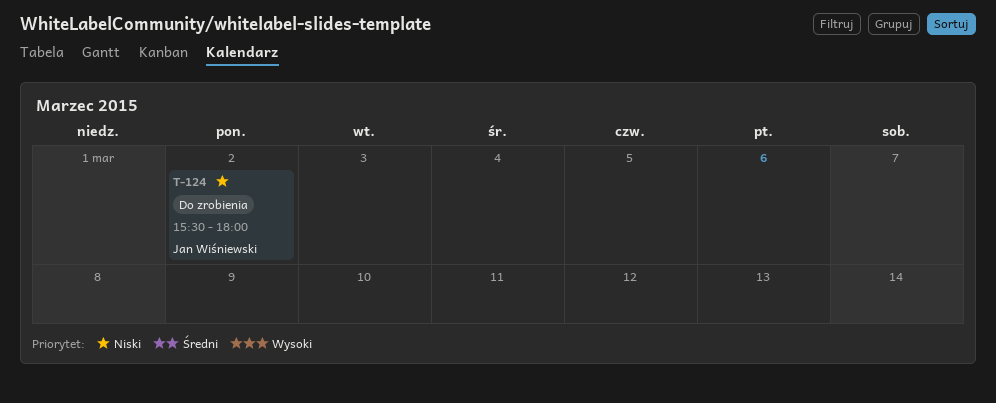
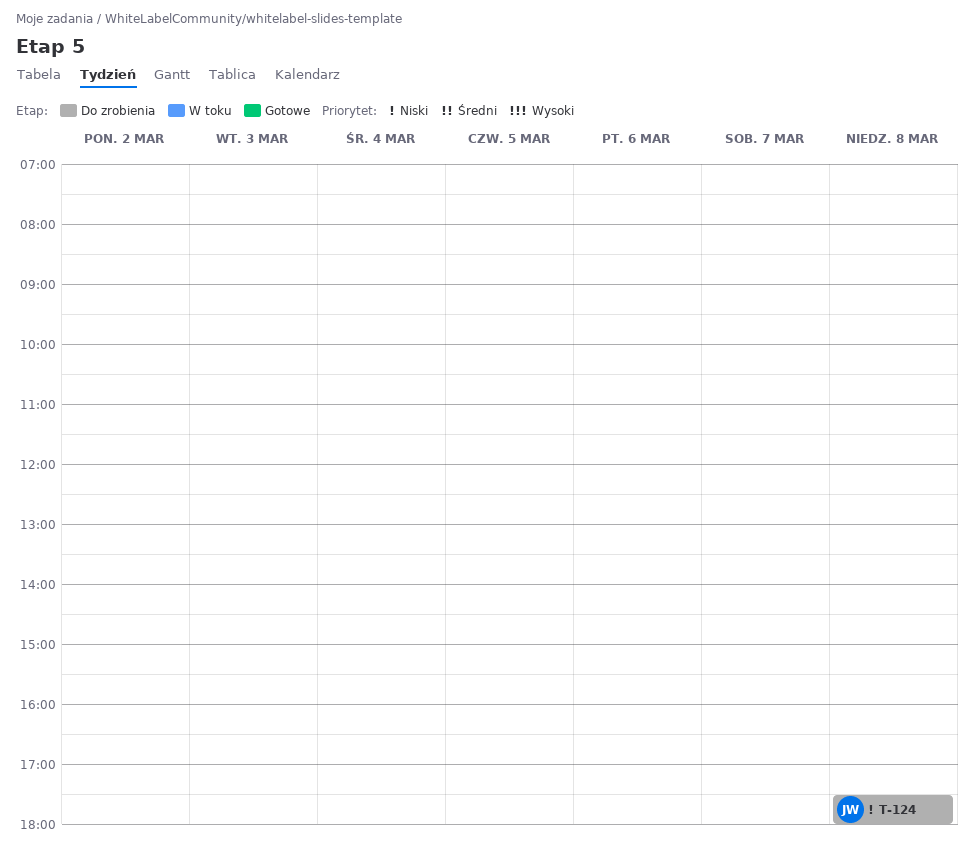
T-124, day: Mar 2 -> Mar 8
T-124, begins: 15:30 -> 17:30

